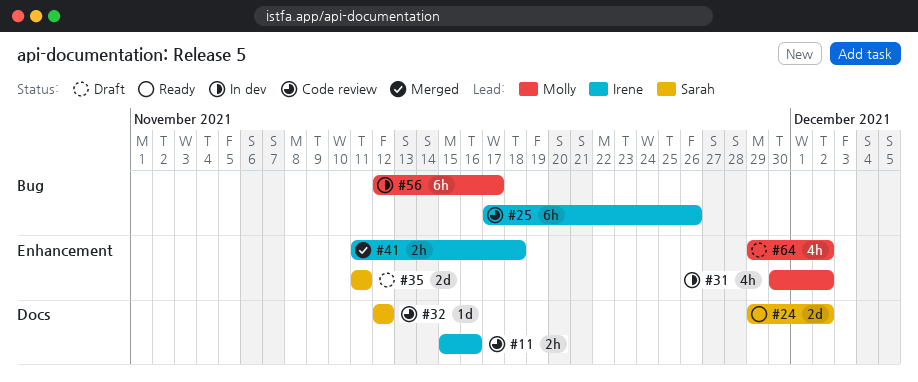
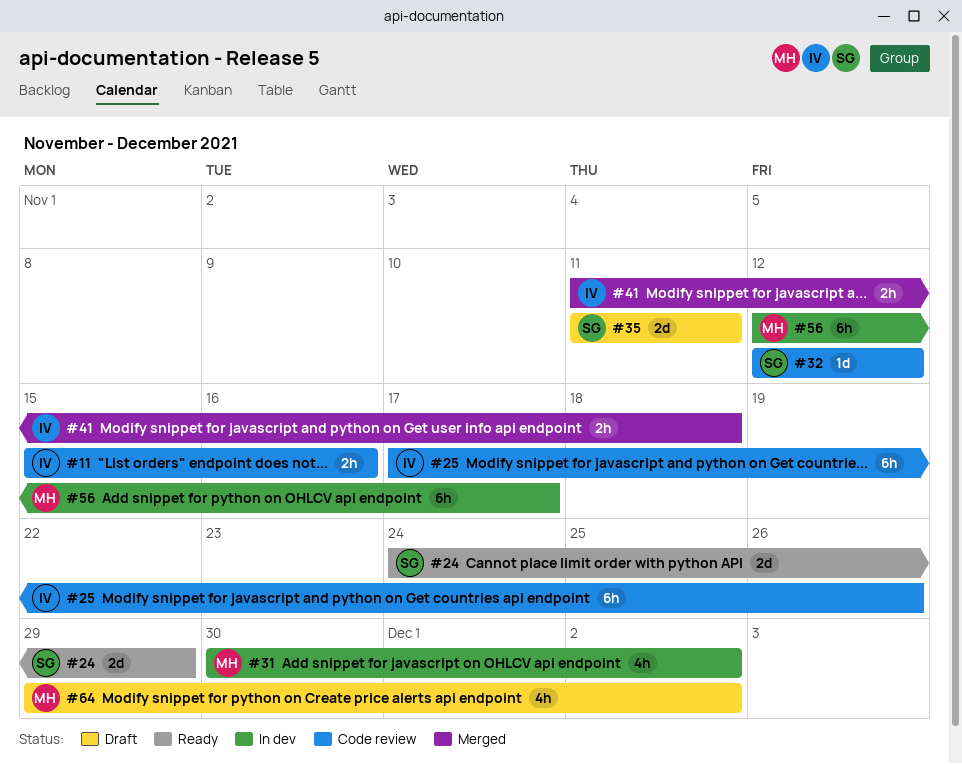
#24, start: Nov 29 -> Nov 24
#24, due: Dec 2 -> Nov 29

